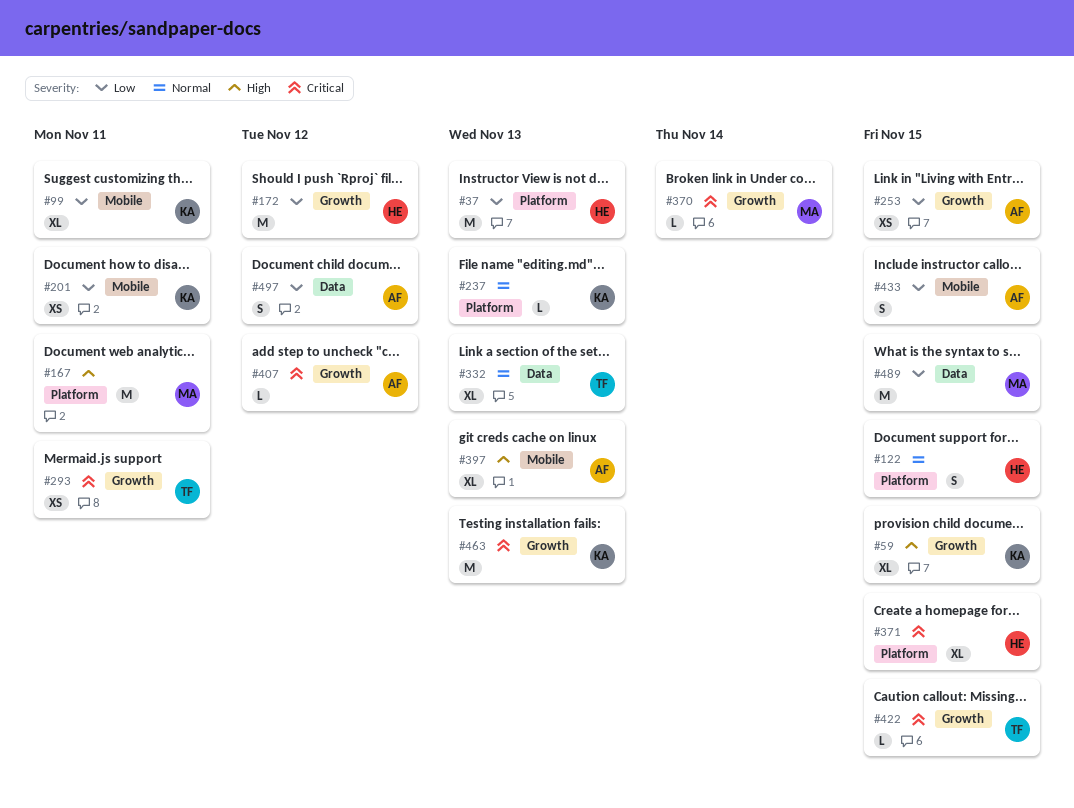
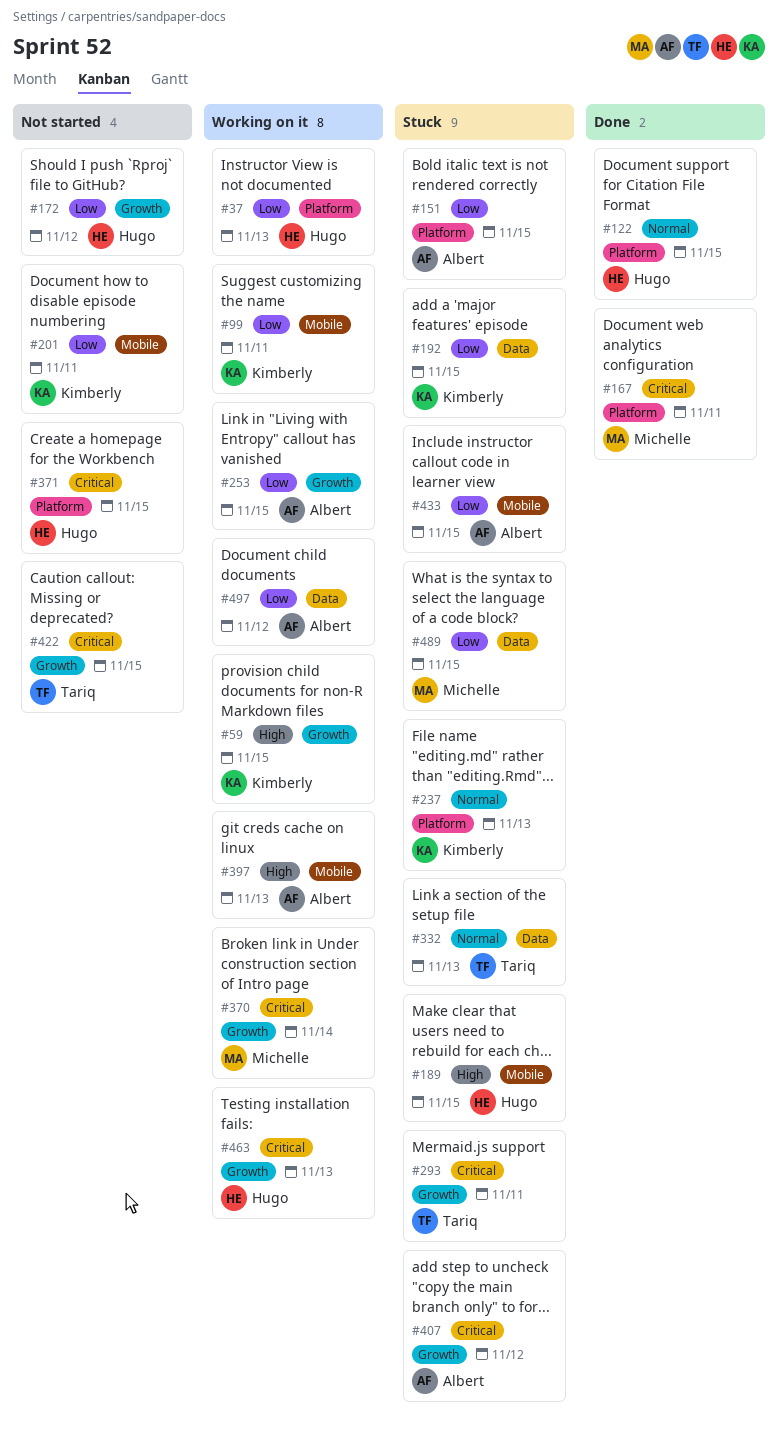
#151: none -> present
#167, priority: High -> Critical
#189: none -> present
#192: none -> present
#463, owner: Kimberly -> Hugo

